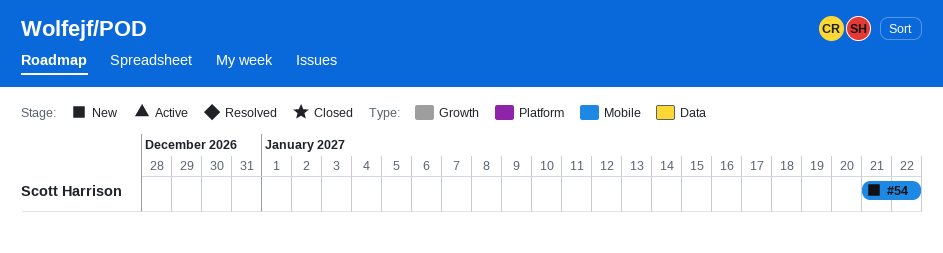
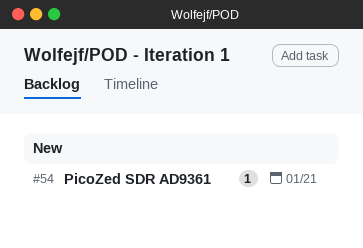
#54, due: Jan 22 -> Jan 21

